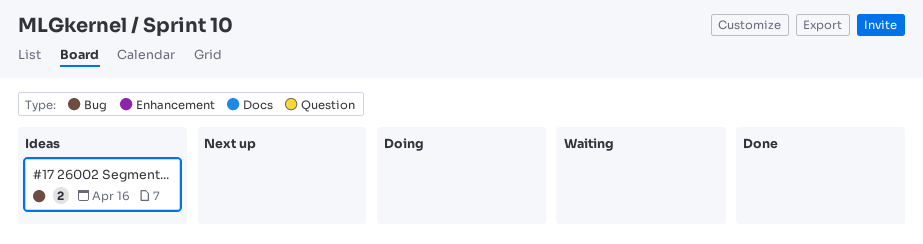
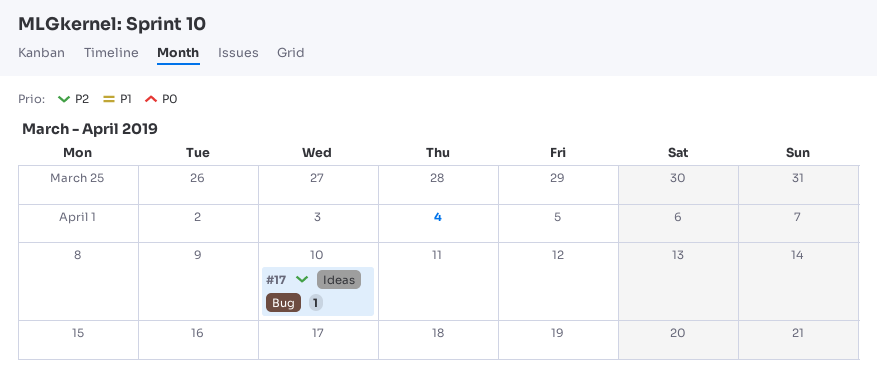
#17, estimate: 2 -> 1
#17, due: Apr 16 -> Apr 10

